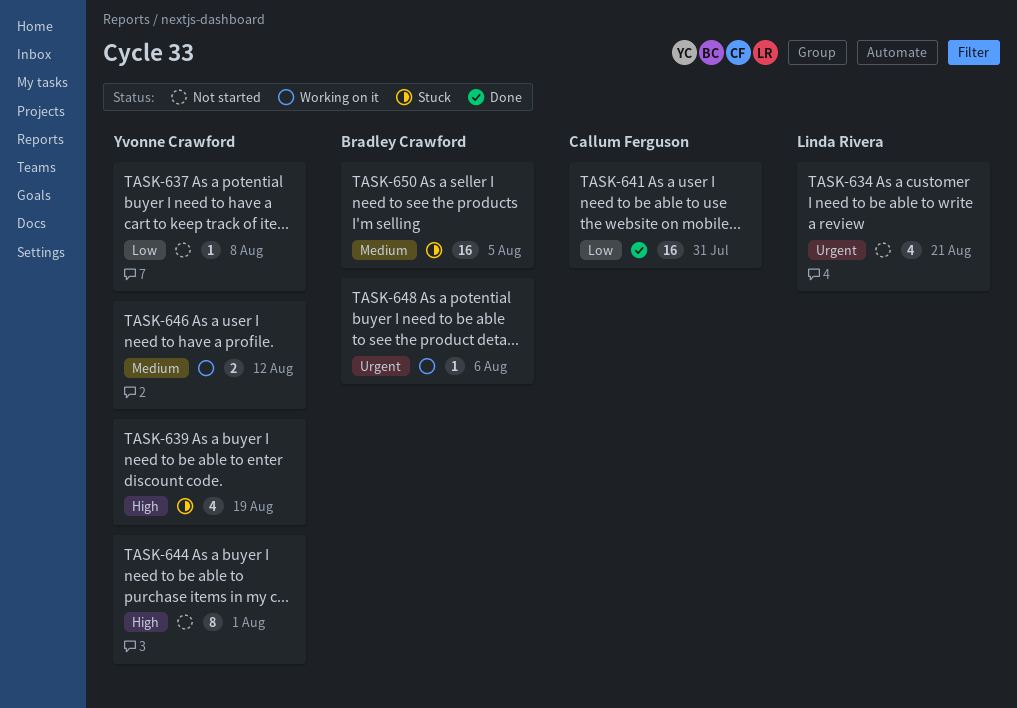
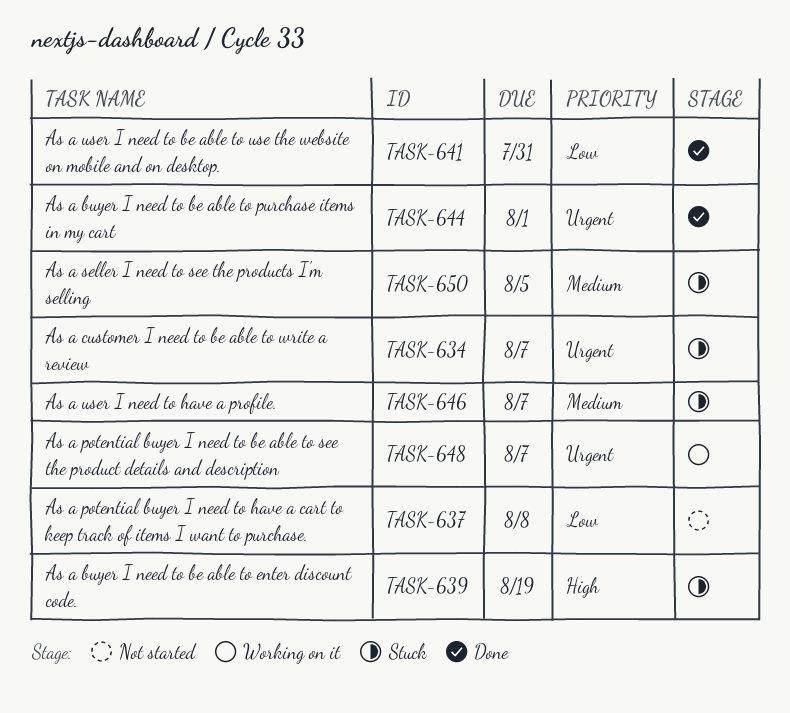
TASK-634, status: Not started -> Stuck
TASK-634, due: Aug 21 -> Aug 7
TASK-644, status: Not started -> Done
TASK-644, priority: High -> Urgent
TASK-646, status: Working on it -> Stuck
TASK-646, due: Aug 12 -> Aug 7
TASK-648, due: Aug 6 -> Aug 7

